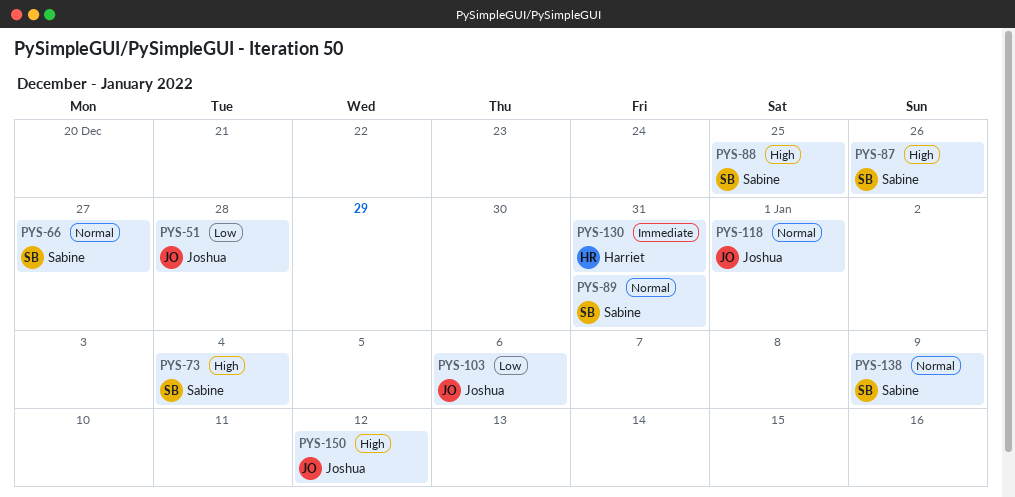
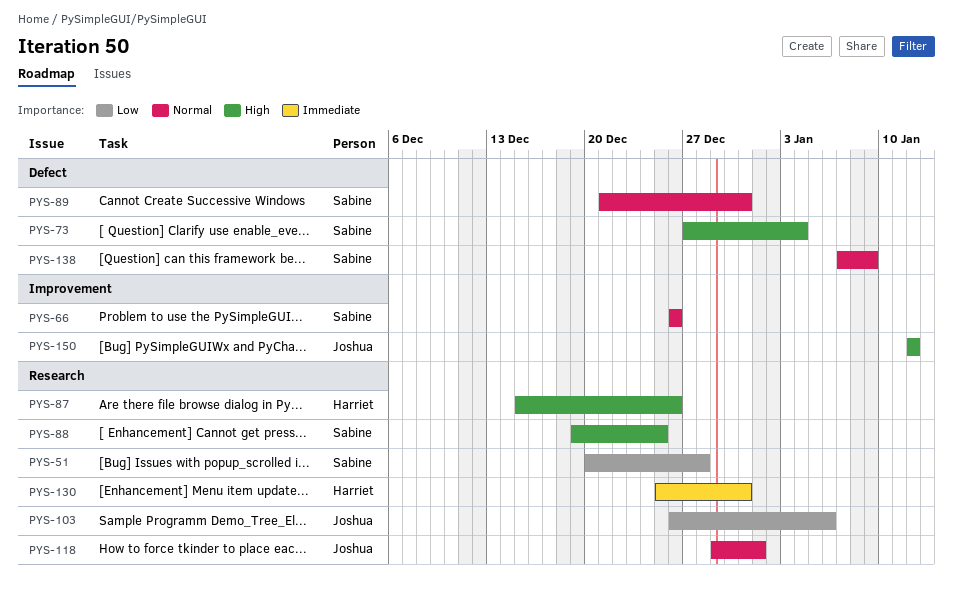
PYS-51, owner: Joshua -> Sabine
PYS-66, due: Dec 27 -> Dec 26
PYS-87, owner: Sabine -> Harriet

